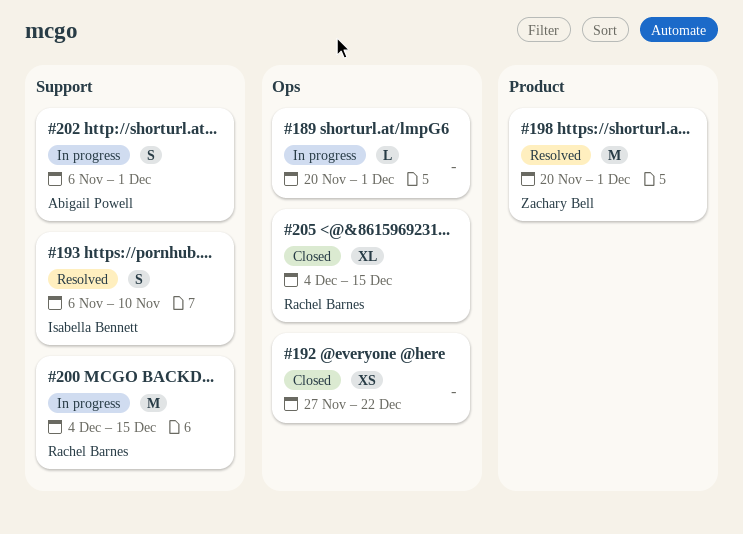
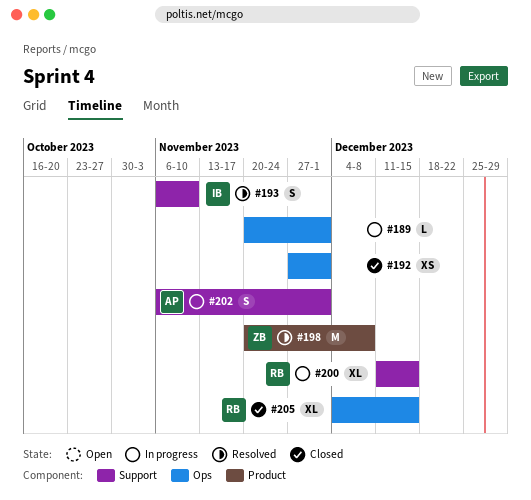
#192, due: Dec 22 -> Dec 1
#198, due: Dec 1 -> Dec 8
#200, estimate: M -> XL
#200, start: Dec 4 -> Dec 11

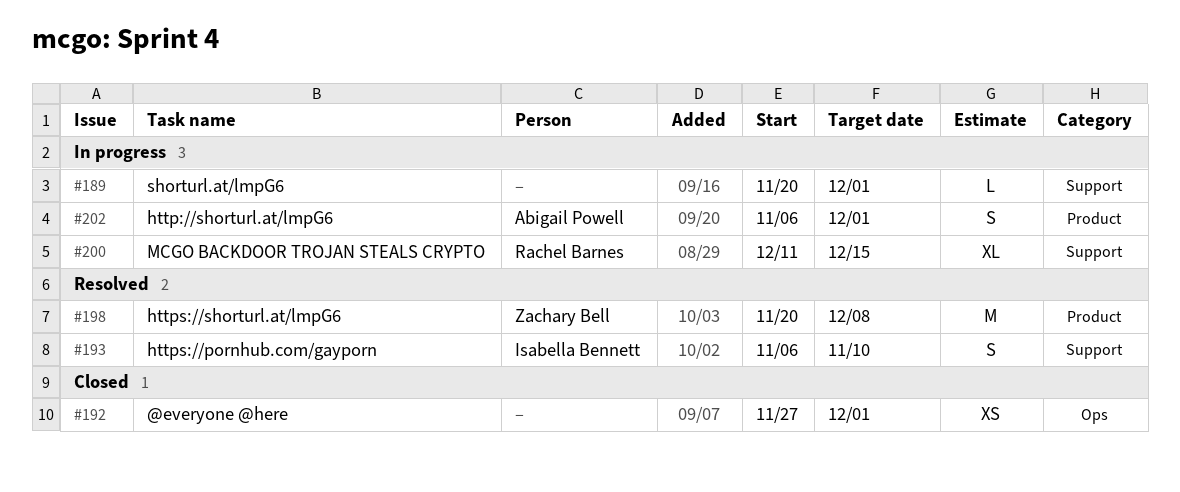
#189, label: Ops -> Support
#202, label: Support -> Product
#205: present -> none

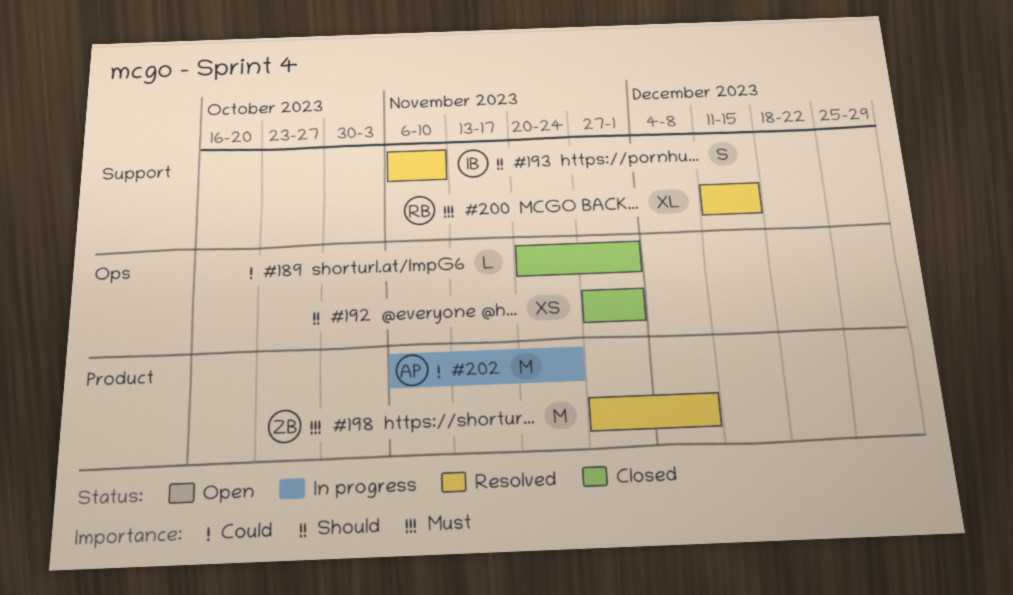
#189, status: In progress -> Closed
#189, label: Support -> Ops
#198, start: Nov 20 -> Nov 27
#200, status: In progress -> Resolved
#202, estimate: S -> M
#202, due: Dec 1 -> Nov 24

